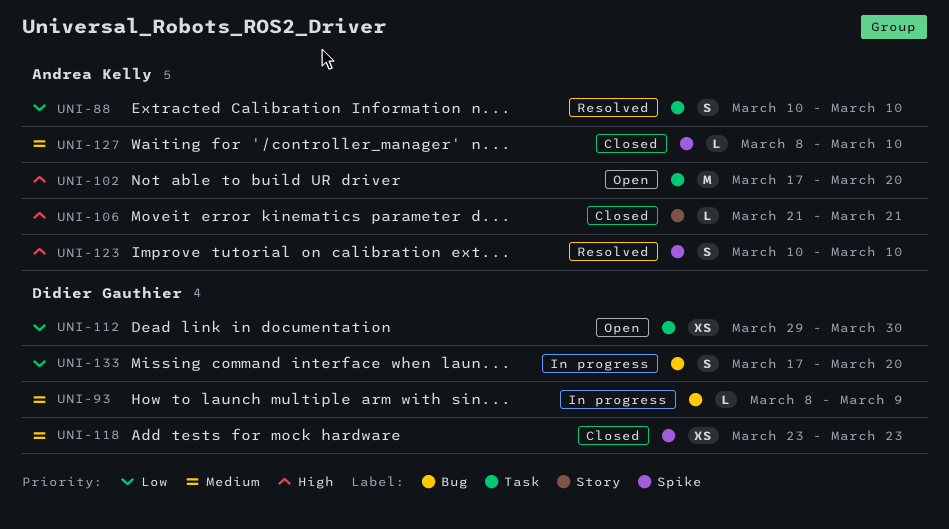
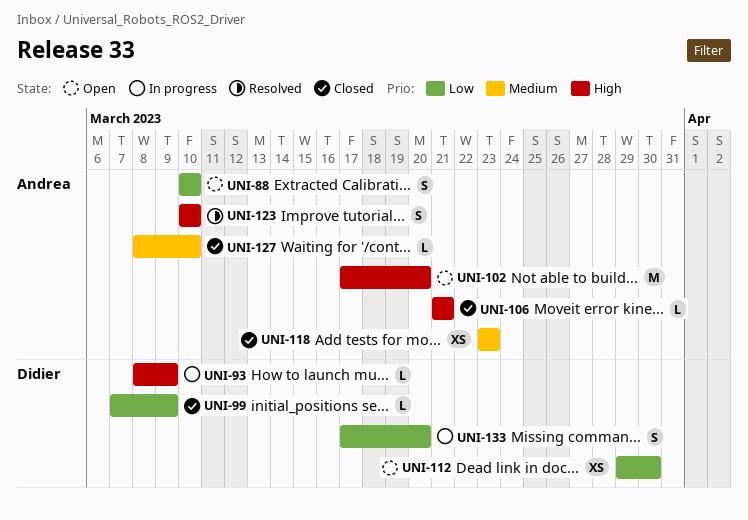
UNI-88, status: Resolved -> Open
UNI-93, priority: Medium -> High
UNI-99: none -> present
UNI-118, owner: Didier Gauthier -> Andrea Kelly

